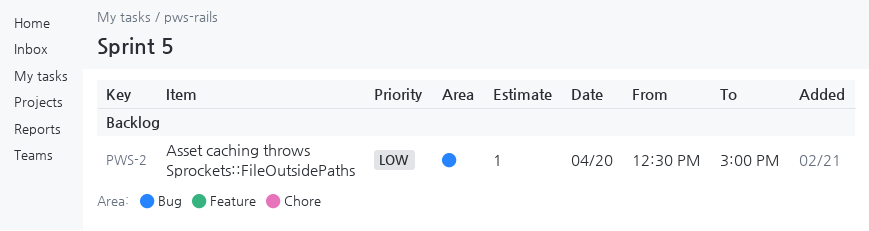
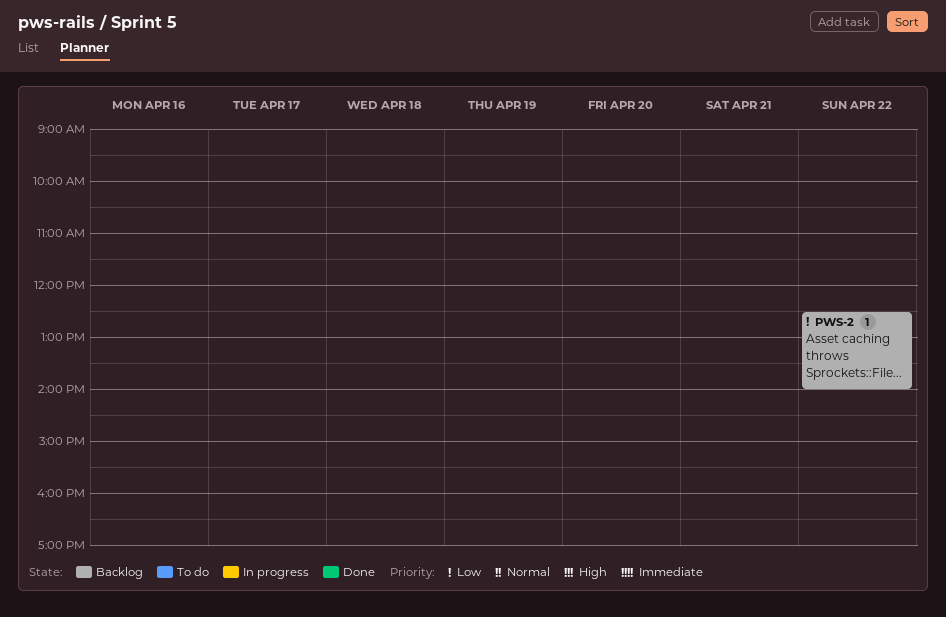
PWS-2, day: Apr 20 -> Apr 22
PWS-2, ends: 15:00 -> 14:00

